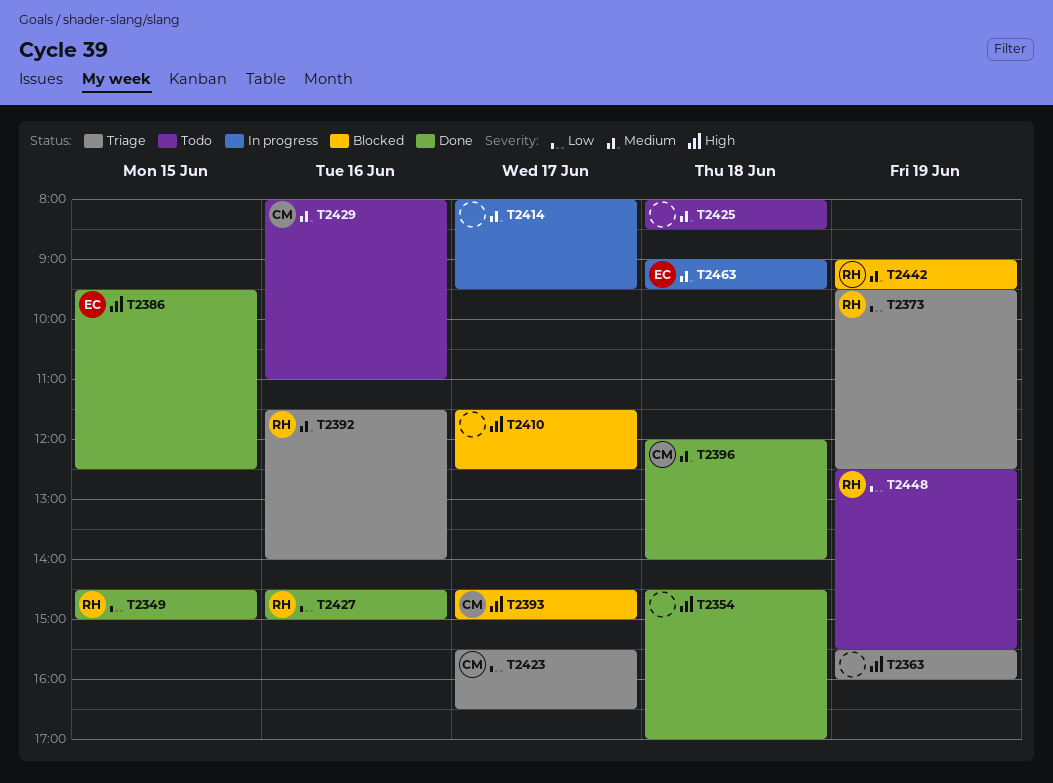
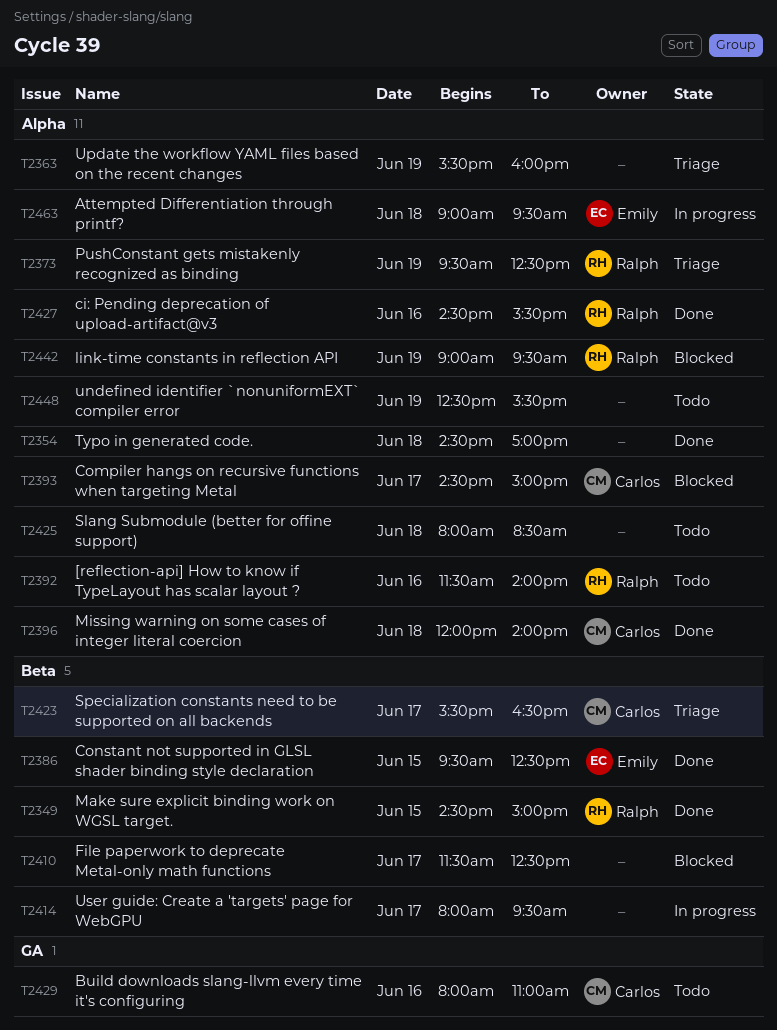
T2392, status: Triage -> Todo
T2427, ends: 15:00 -> 15:30
T2448, owner: Ralph -> none

